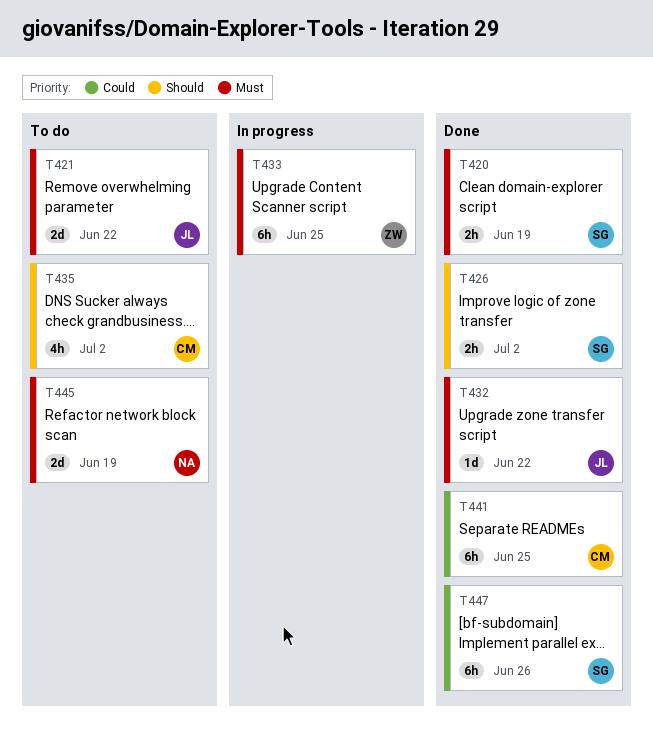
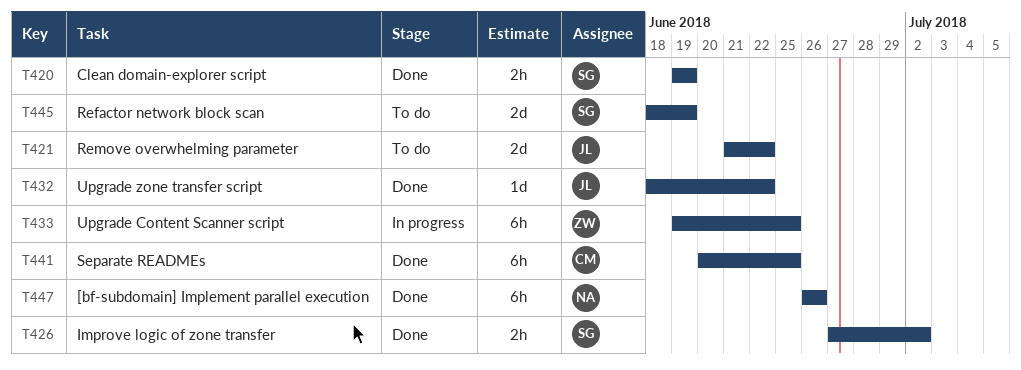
T435: present -> none
T445, owner: NA -> SG
T447, owner: SG -> NA

